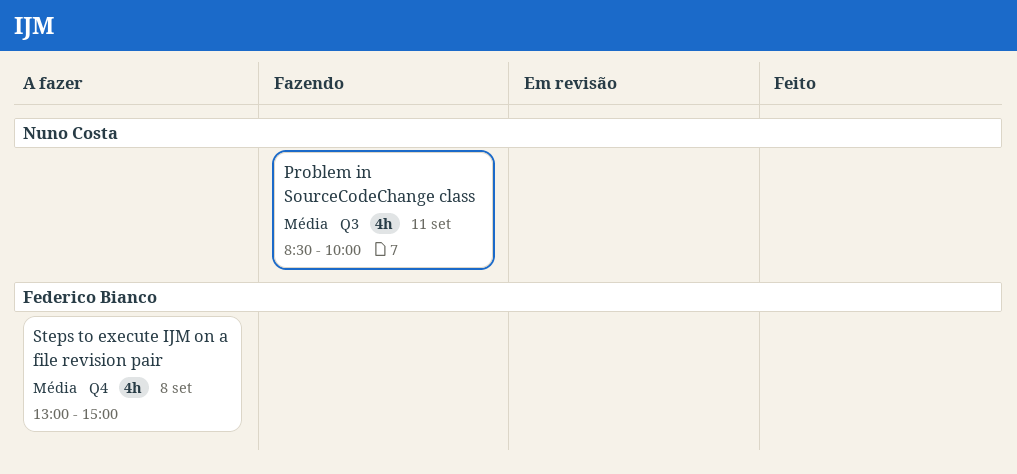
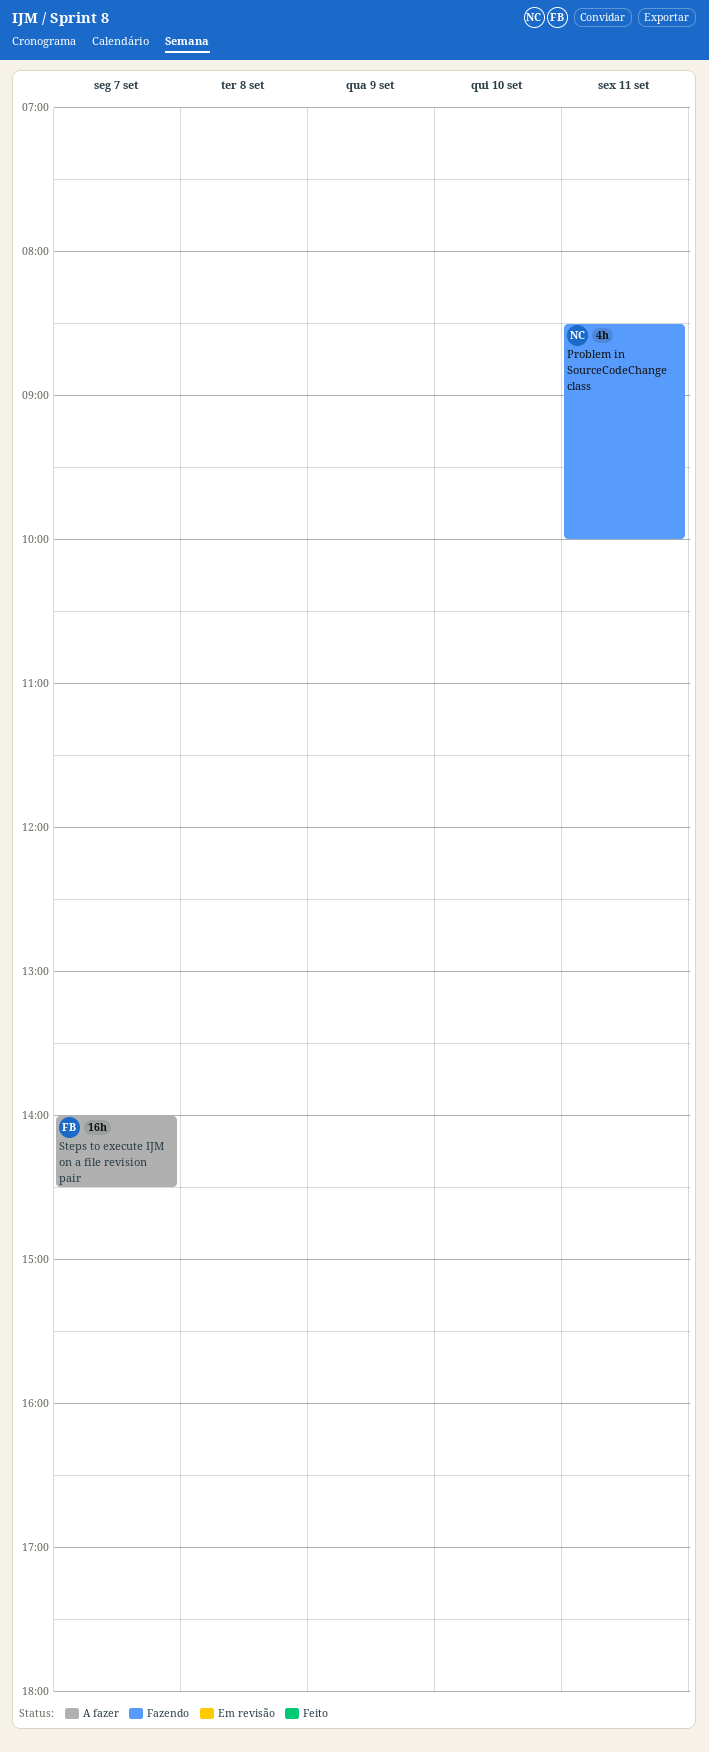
Steps to execute IJM on a file revision pair, estimate: 4h -> 16h
Steps to execute IJM on a file revision pair, day: Sep 8 -> Sep 7
Steps to execute IJM on a file revision pair, begins: 13:00 -> 14:00
Steps to execute IJM on a file revision pair, ends: 15:00 -> 14:30

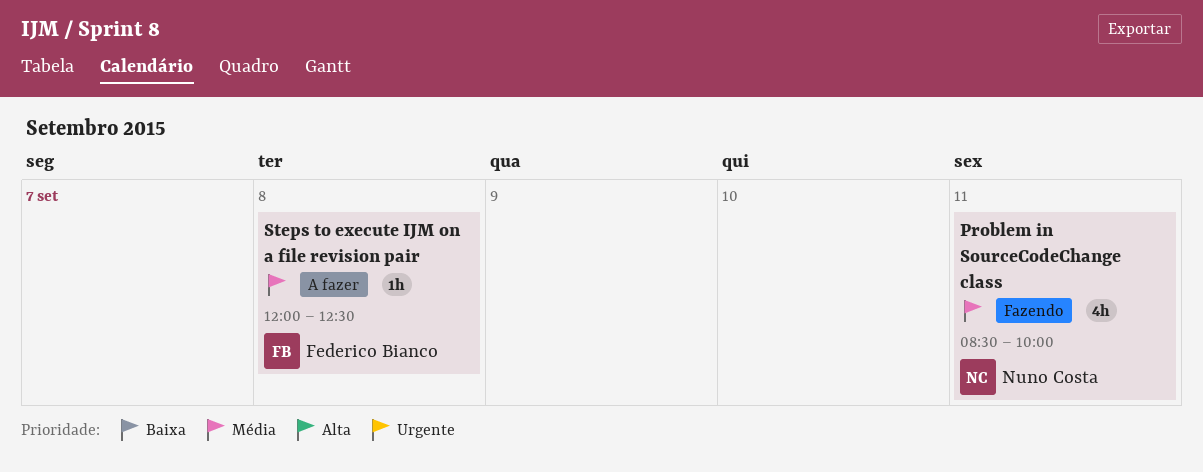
Steps to execute IJM on a file revision pair, estimate: 16h -> 1h
Steps to execute IJM on a file revision pair, day: Sep 7 -> Sep 8
Steps to execute IJM on a file revision pair, begins: 14:00 -> 12:00
Steps to execute IJM on a file revision pair, ends: 14:30 -> 12:30

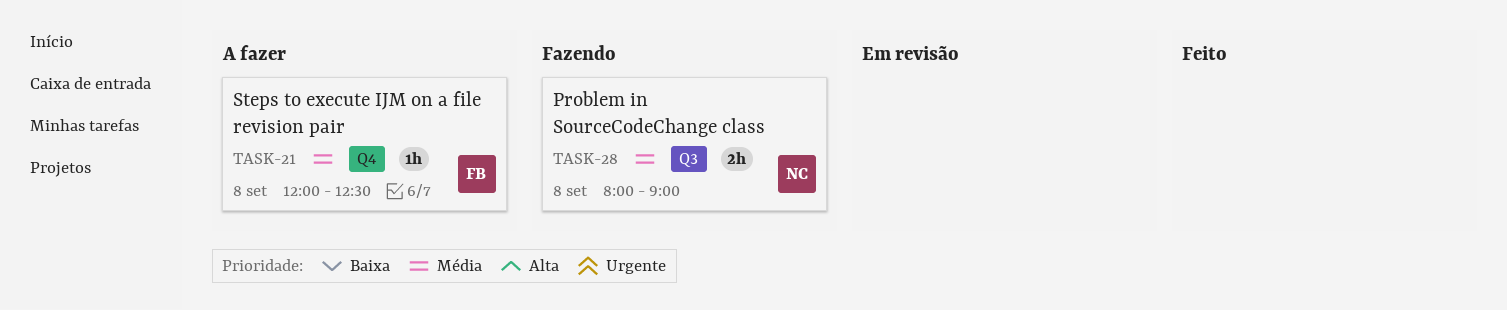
Problem in SourceCodeChange class, estimate: 4h -> 2h
Problem in SourceCodeChange class, day: Sep 11 -> Sep 8
Problem in SourceCodeChange class, begins: 08:30 -> 08:00
Problem in SourceCodeChange class, ends: 10:00 -> 09:00

